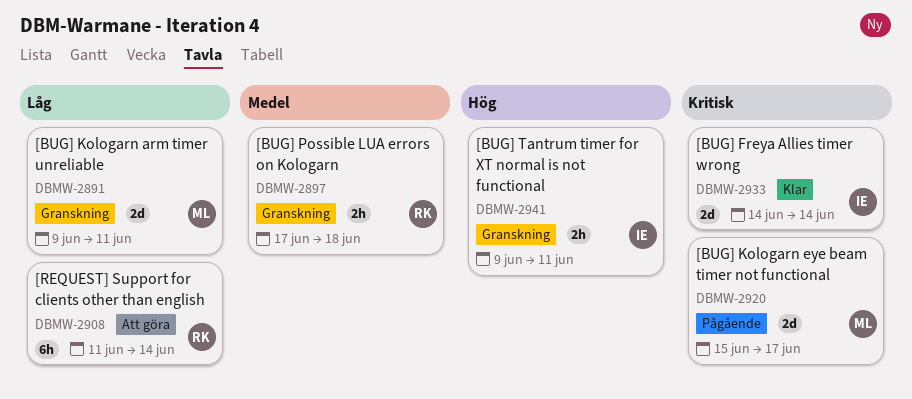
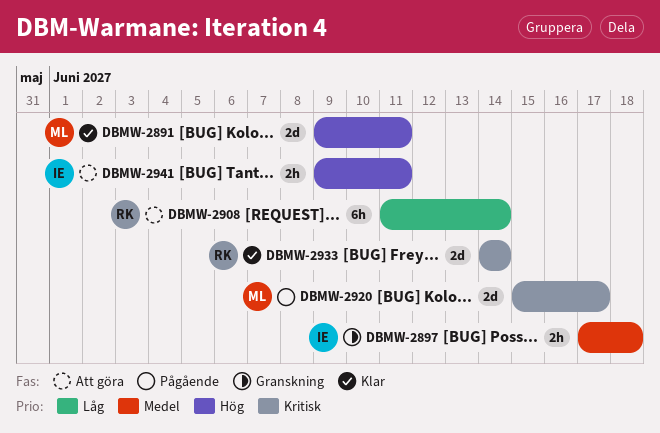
DBMW-2891, status: Granskning -> Klar
DBMW-2891, priority: Låg -> Hög
DBMW-2897, owner: RK -> IE
DBMW-2933, owner: IE -> RK
DBMW-2941, status: Granskning -> Att göra

